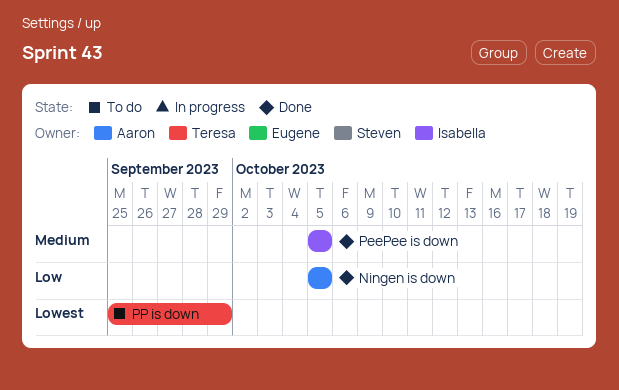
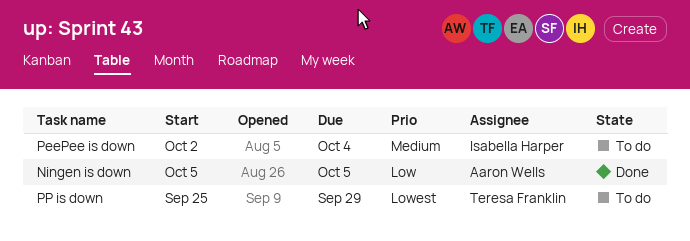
PeePee is down, status: Done -> To do
PeePee is down, start: Oct 5 -> Oct 2
PeePee is down, due: Oct 5 -> Oct 4

